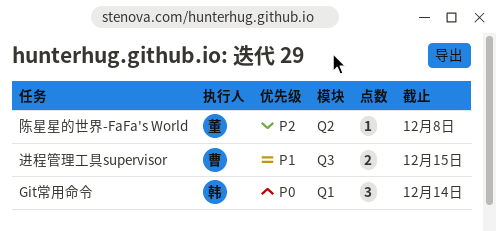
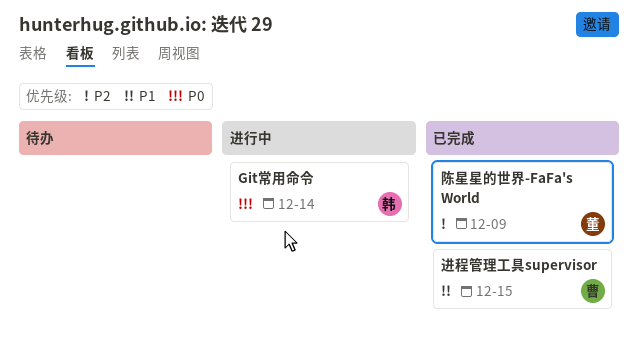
陈星星的世界-FaFa's World, due: Dec 8 -> Dec 9

